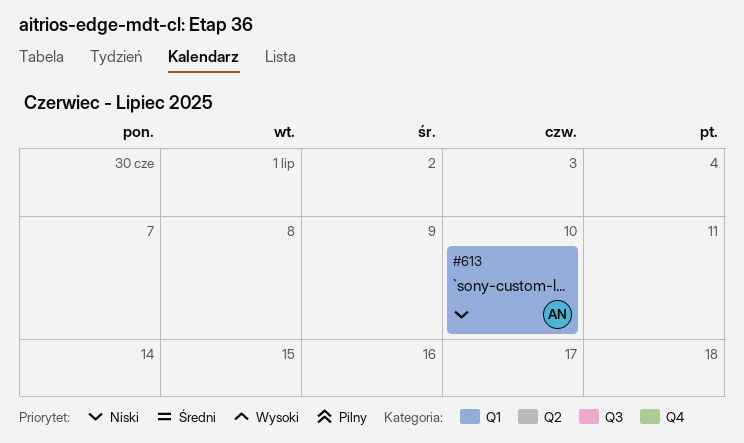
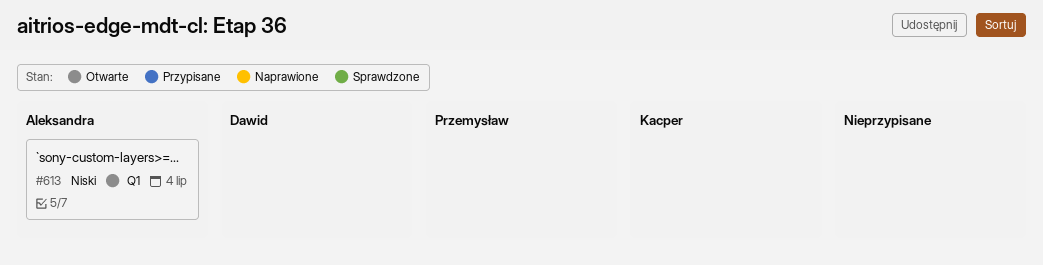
#613, due: Jul 10 -> Jul 4

